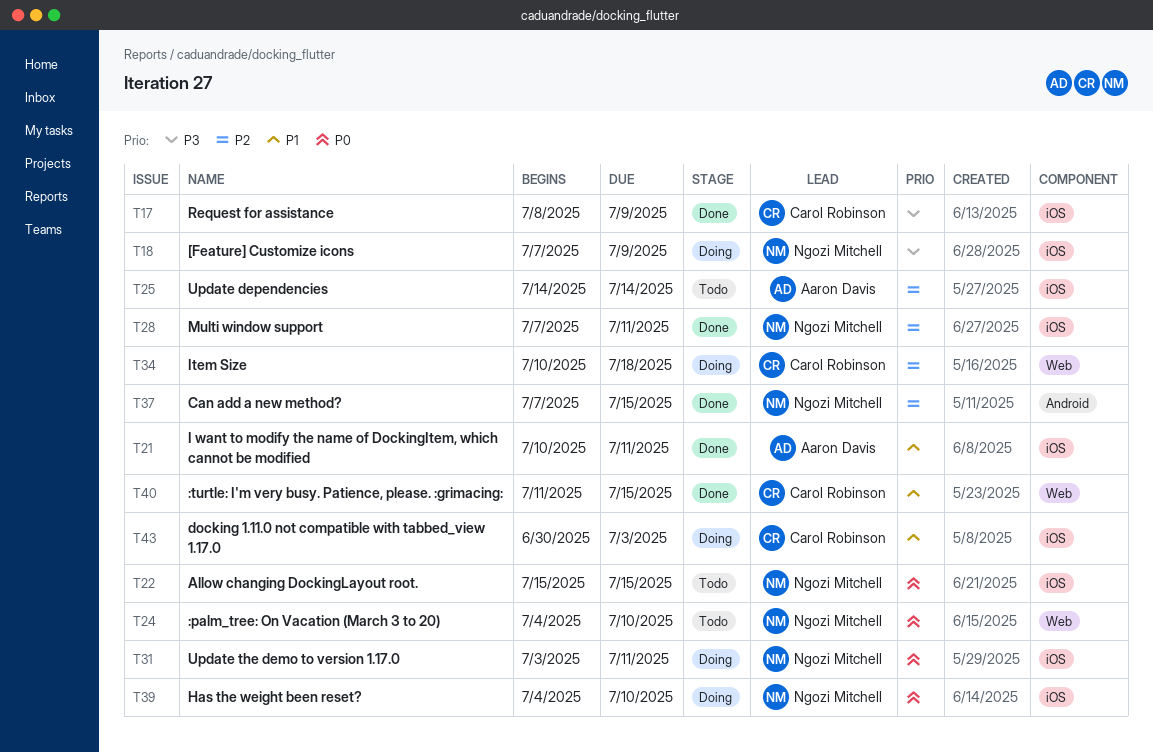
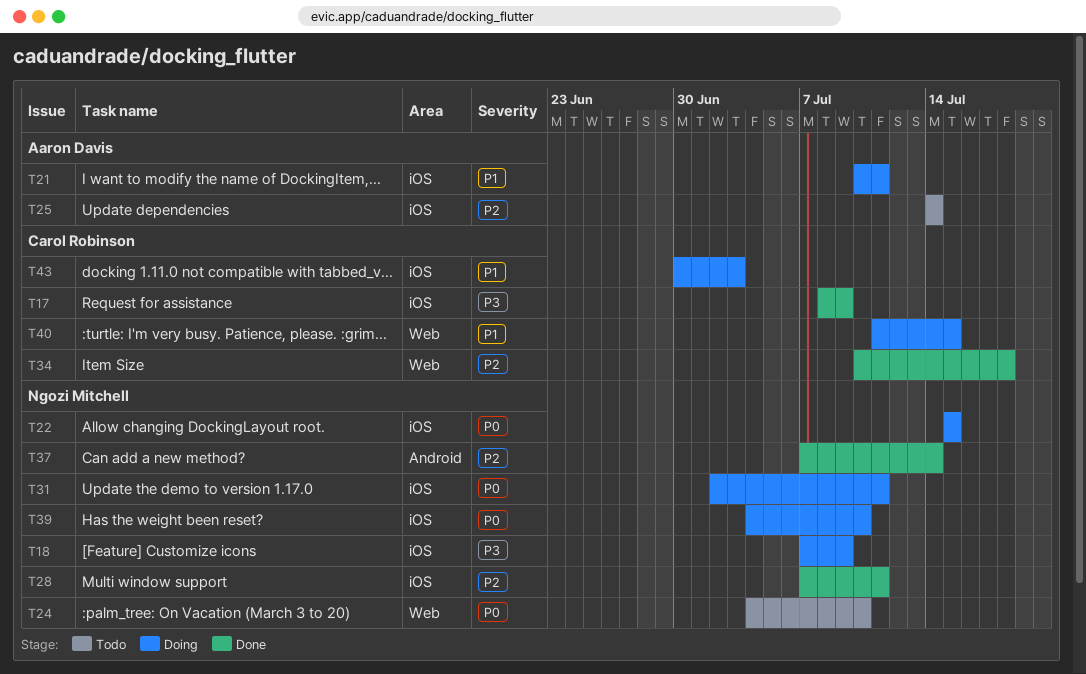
T21, status: Done -> Doing
T22, status: Todo -> Doing
T31, start: Jul 3 -> Jul 2
T34, status: Doing -> Done
T37, due: Jul 15 -> Jul 14
T40, status: Done -> Doing

